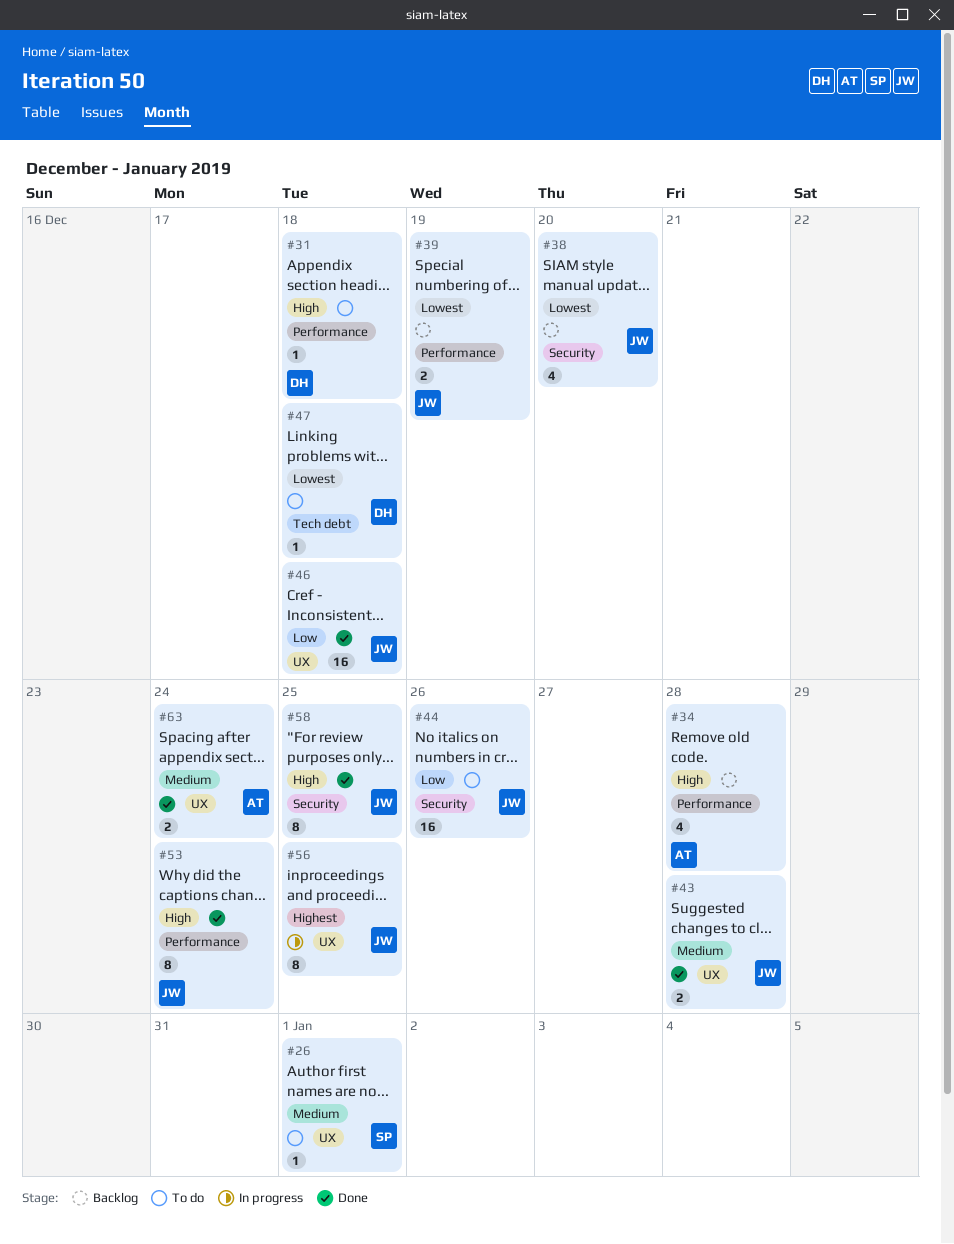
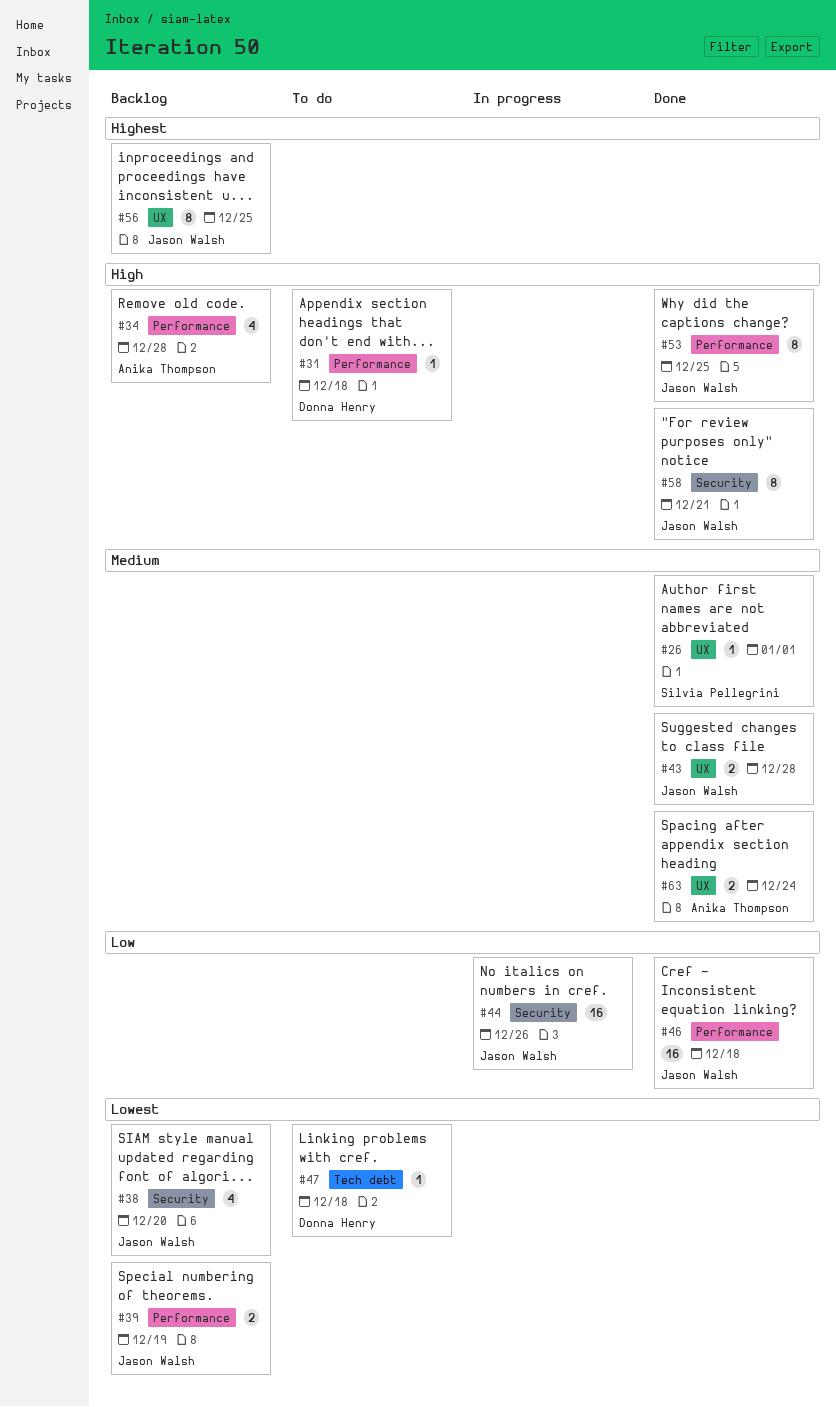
#26, status: To do -> Done
#44, status: To do -> In progress
#46, label: UX -> Performance
#53, due: Dec 24 -> Dec 25
#56, status: In progress -> Backlog
#58, due: Dec 25 -> Dec 21

